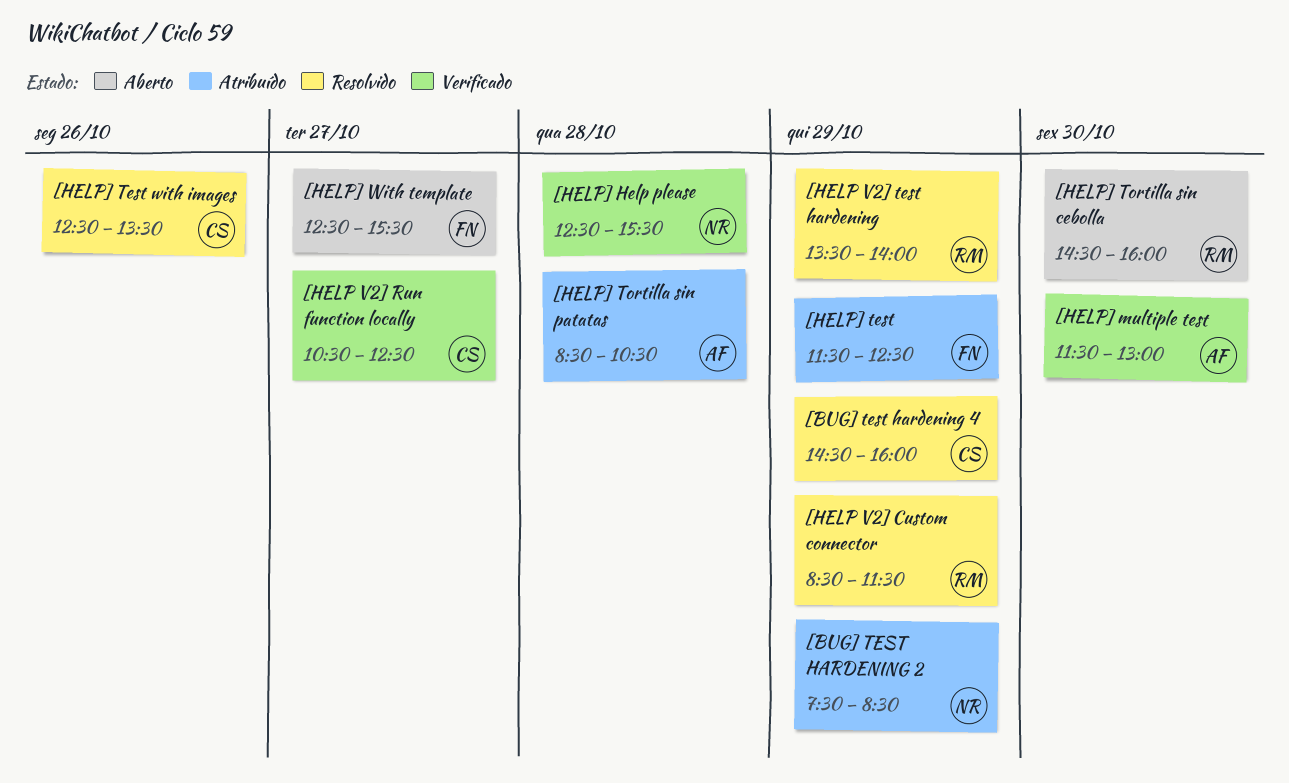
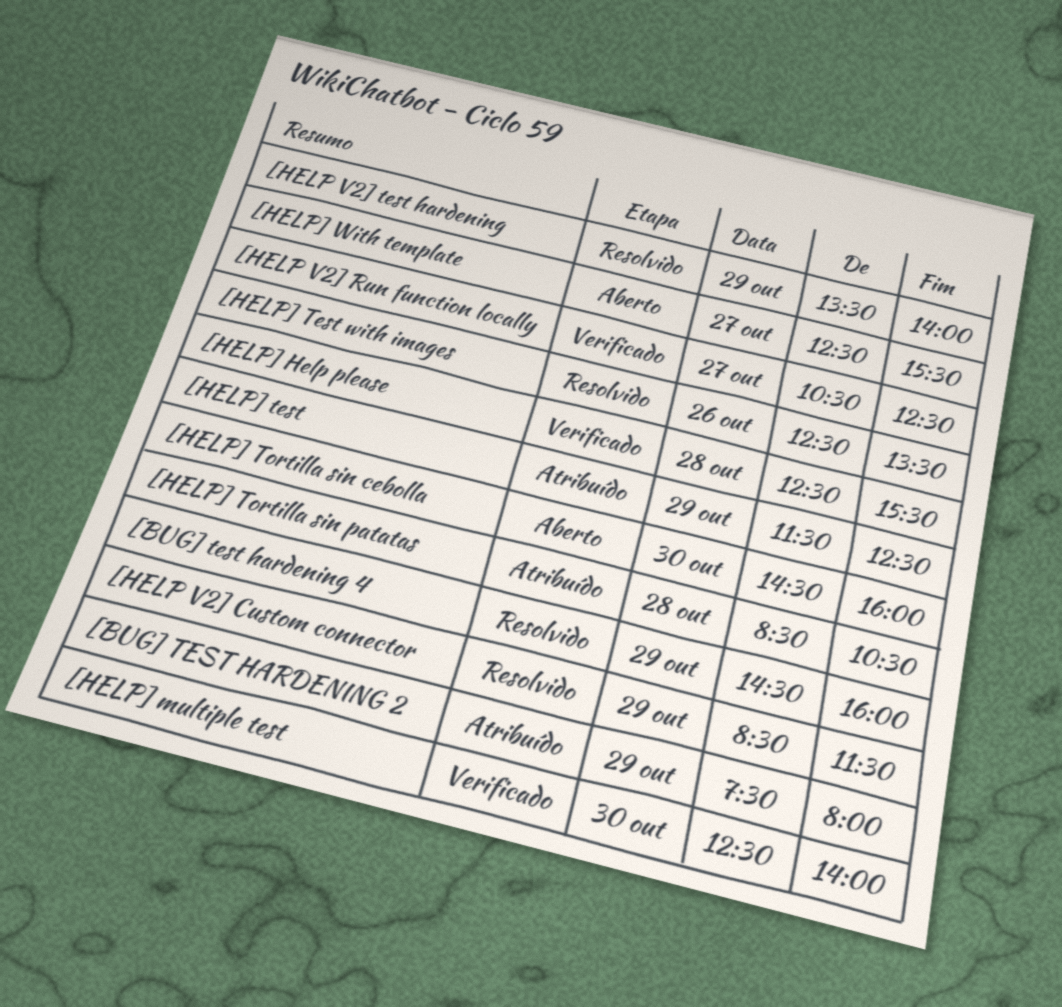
[BUG] TEST HARDENING 2, ends: 08:30 -> 08:00
[HELP] multiple test, begins: 11:30 -> 12:30
[HELP] multiple test, ends: 13:00 -> 14:00

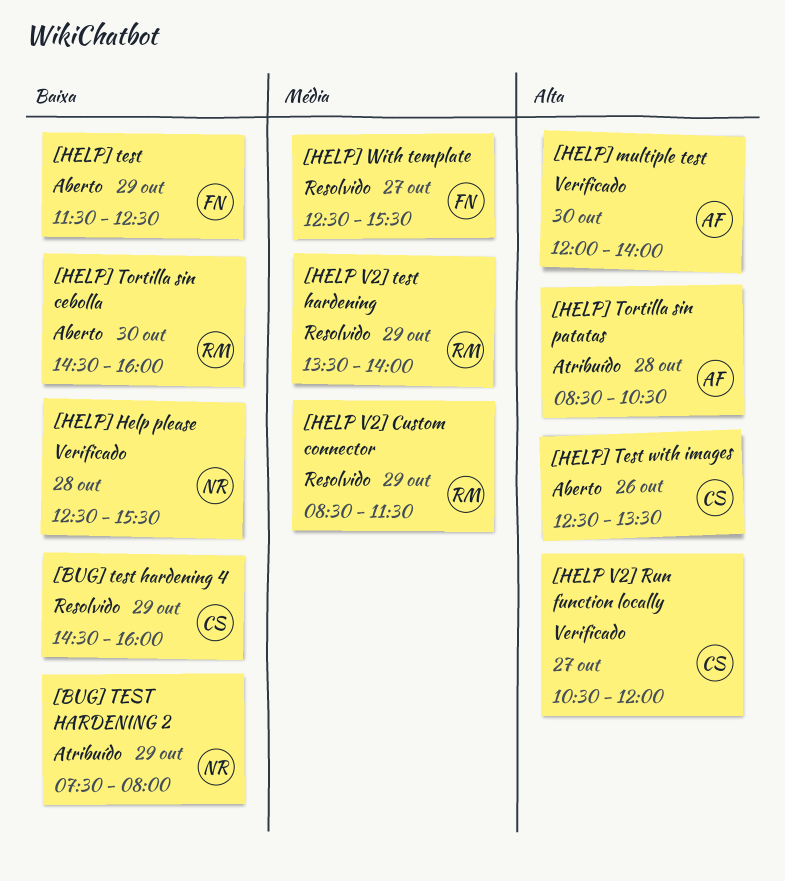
[HELP V2] Run function locally, ends: 12:30 -> 12:00
[HELP] multiple test, begins: 12:30 -> 12:00
[HELP] test, status: Atribuído -> Aberto
[HELP] Test with images, status: Resolvido -> Aberto
[HELP] With template, status: Aberto -> Resolvido

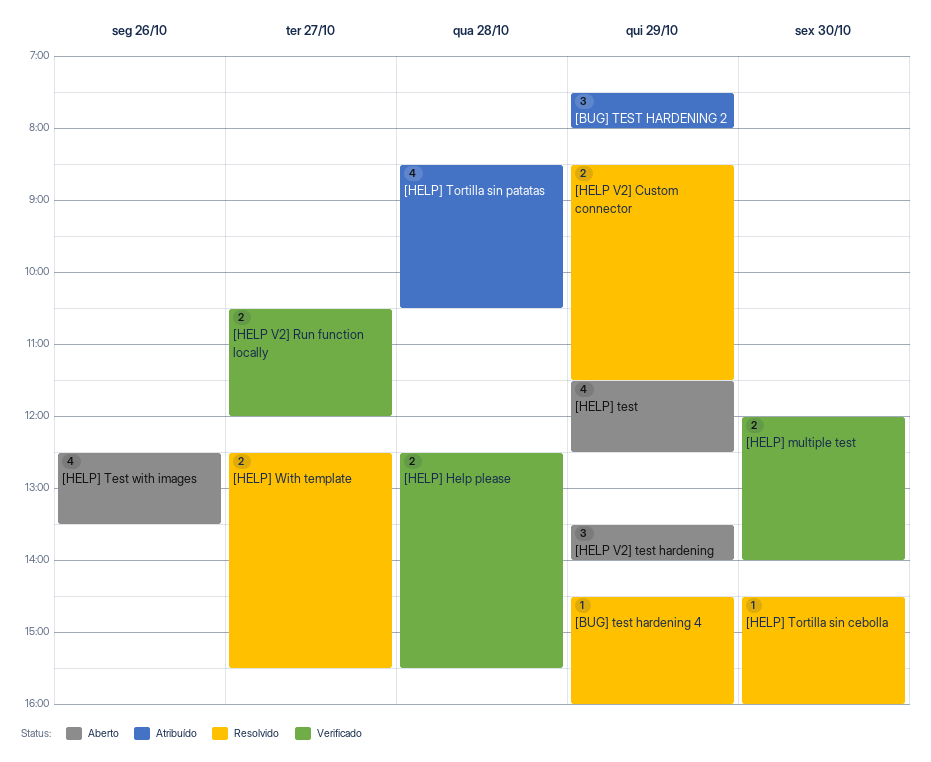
[HELP V2] test hardening, status: Resolvido -> Aberto
[HELP] Tortilla sin cebolla, status: Aberto -> Resolvido

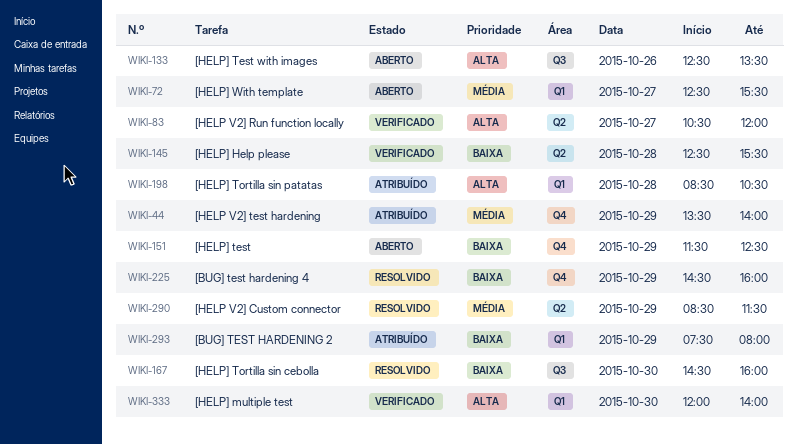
[HELP V2] test hardening, status: Aberto -> Atribuído
[HELP] With template, status: Resolvido -> Aberto

